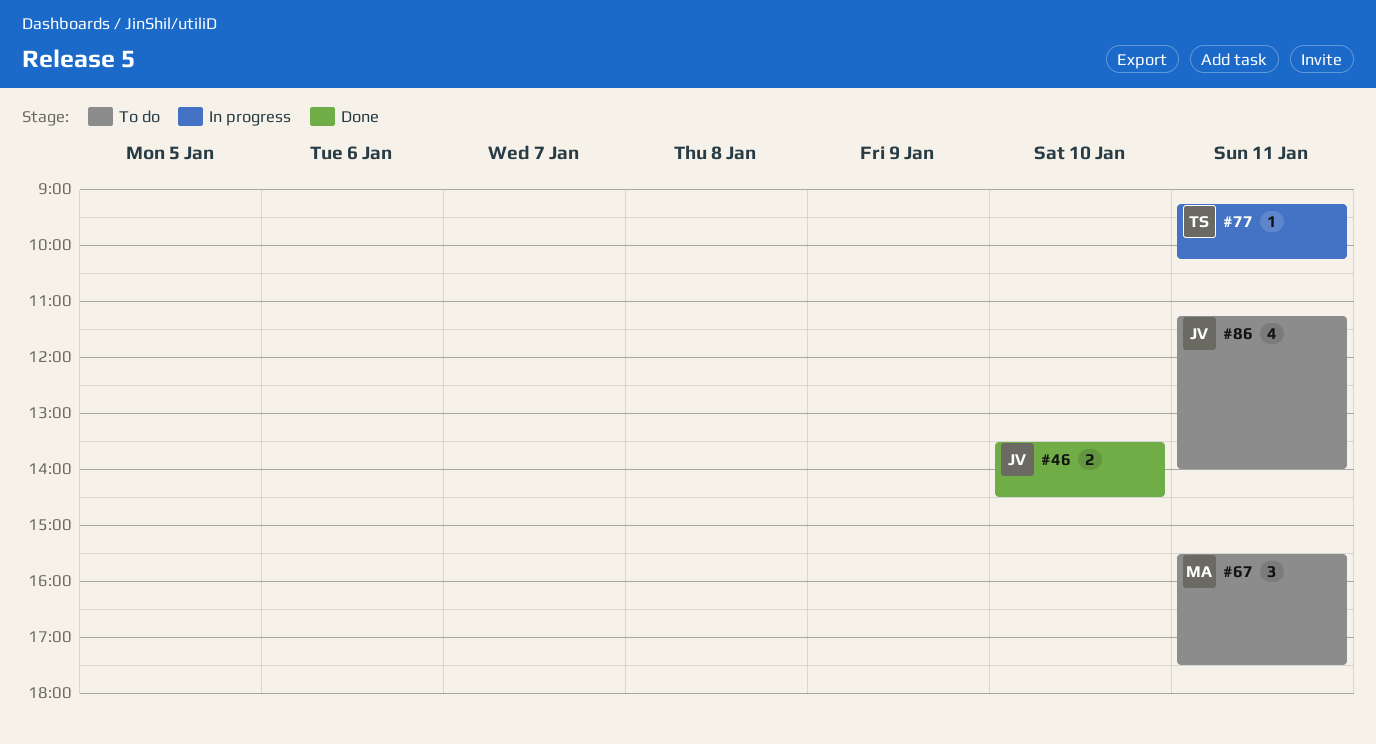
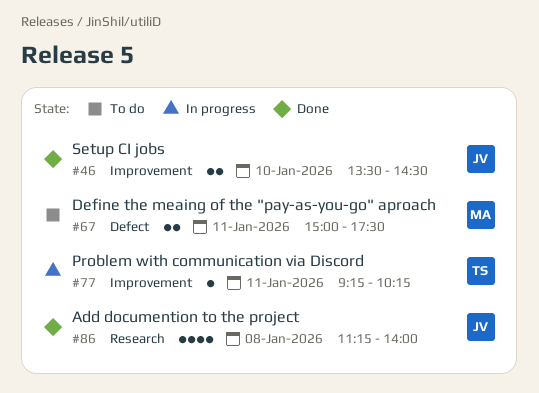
#67, estimate: 3 -> 2
#67, begins: 15:30 -> 15:00
#86, status: To do -> Done
#86, day: Jan 11 -> Jan 8

